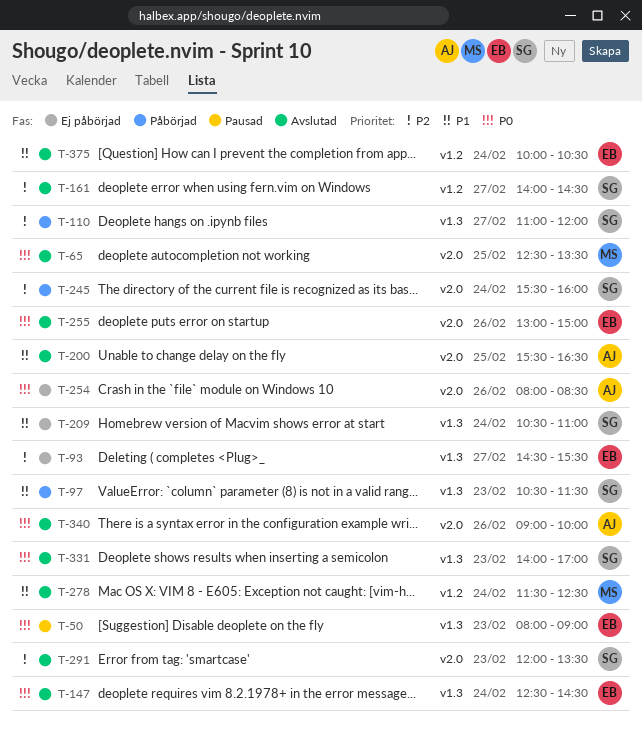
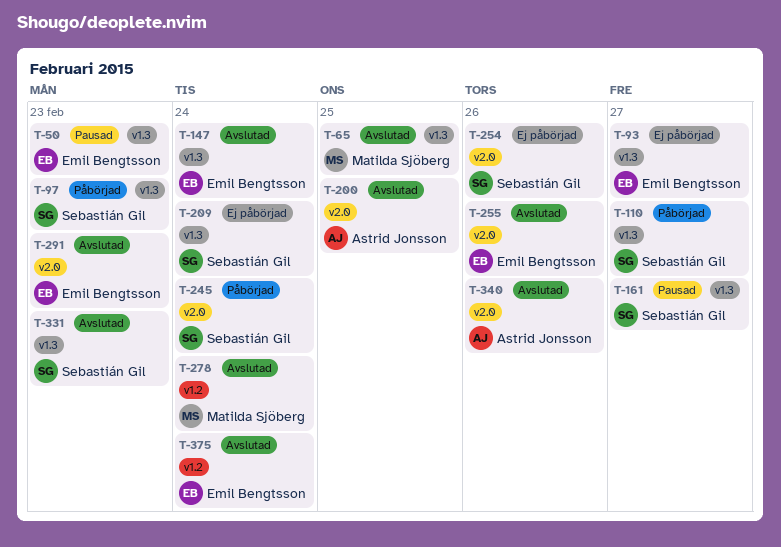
T-65, label: v2.0 -> v1.3
T-161, status: Avslutad -> Pausad
T-161, label: v1.2 -> v1.3
T-254, owner: Astrid Jonsson -> Sebastián Gil
T-291, owner: Sebastián Gil -> Emil Bengtsson

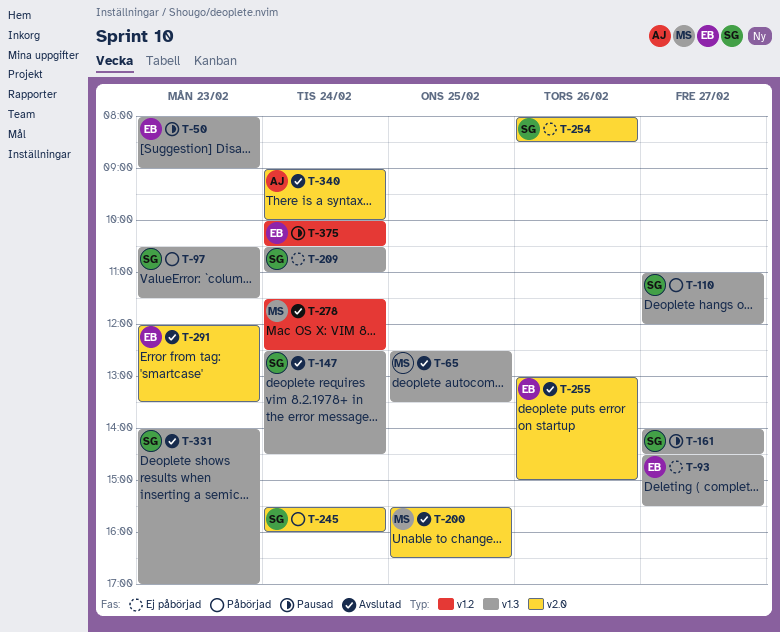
T-147, owner: Emil Bengtsson -> Sebastián Gil
T-200, owner: Astrid Jonsson -> Matilda Sjöberg
T-340, day: Feb 26 -> Feb 24
T-375, status: Avslutad -> Pausad

